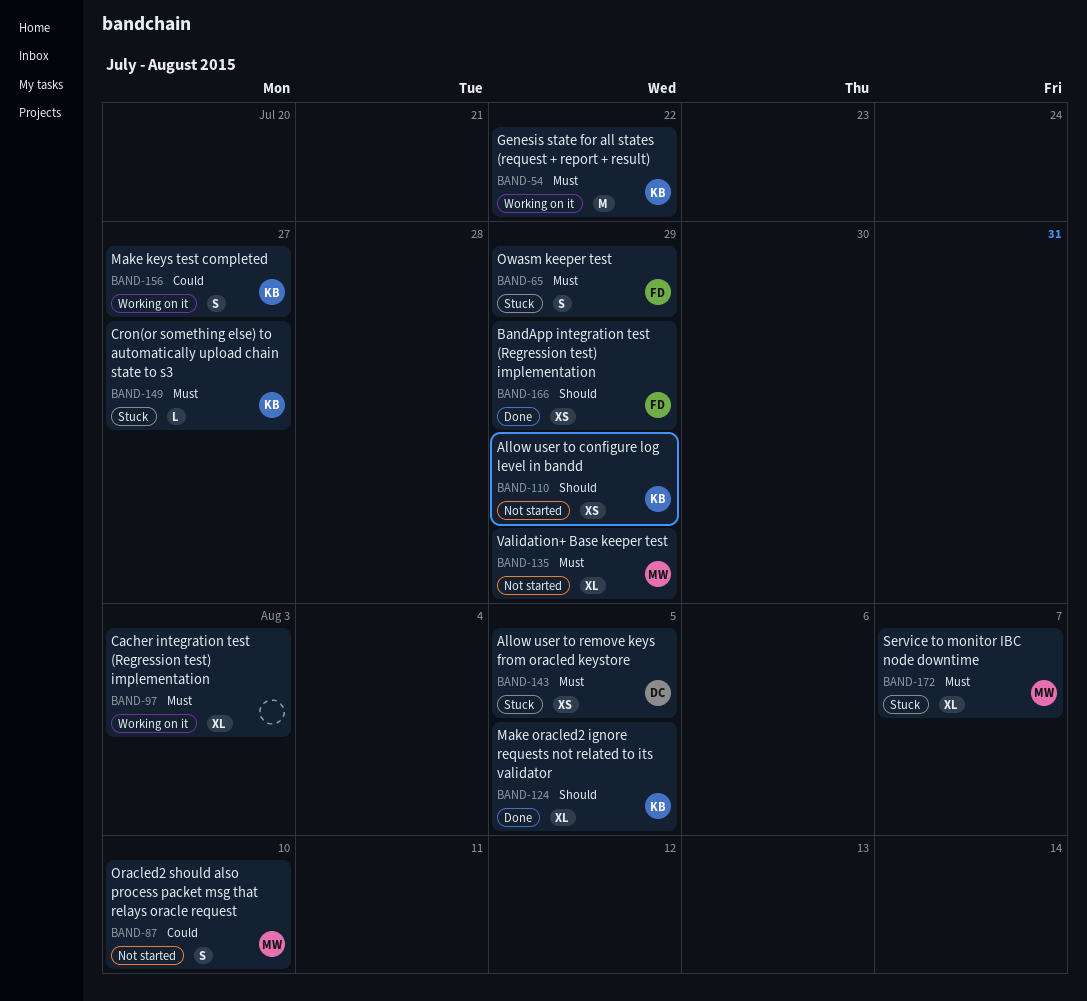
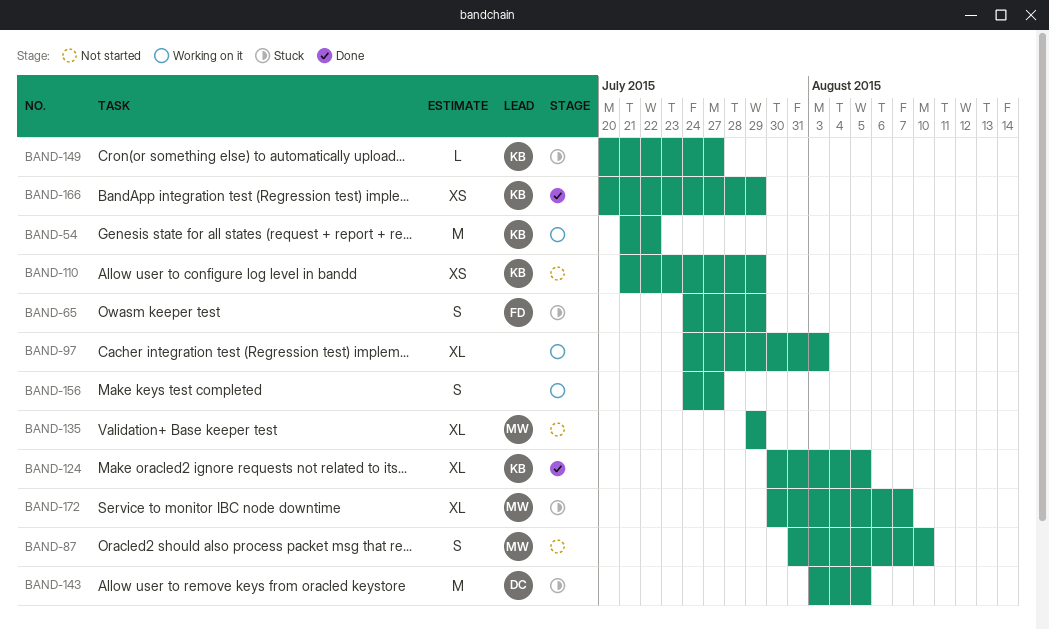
BAND-143, estimate: XS -> M
BAND-156, owner: KB -> none
BAND-166, owner: FD -> KB

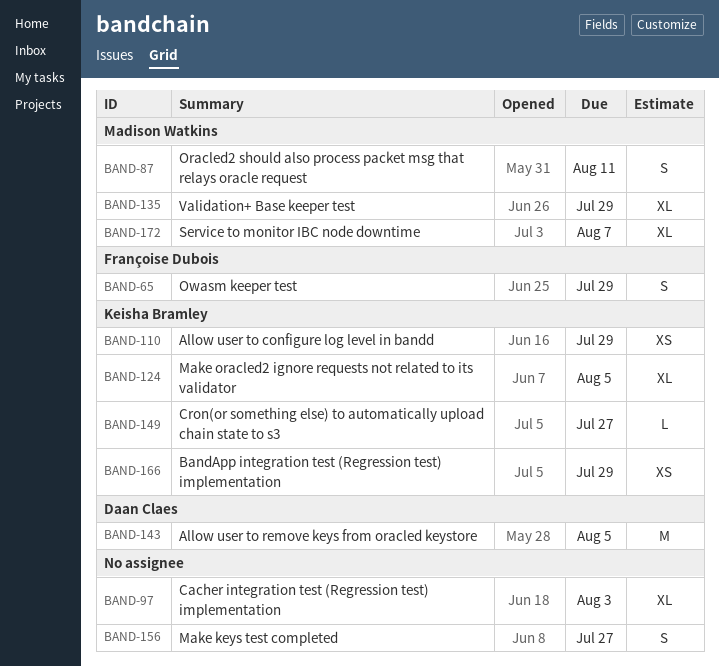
BAND-54: present -> none
BAND-87, due: Aug 10 -> Aug 11

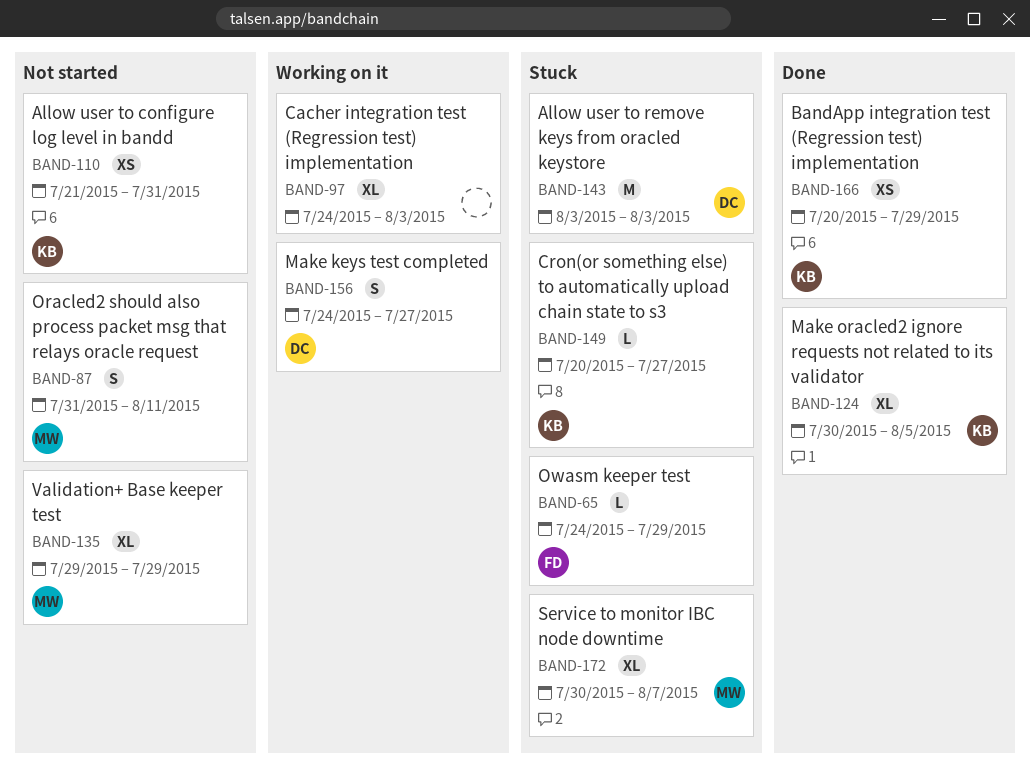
BAND-65, estimate: S -> L
BAND-110, due: Jul 29 -> Jul 31
BAND-143, due: Aug 5 -> Aug 3
BAND-156, owner: none -> Daan Claes

